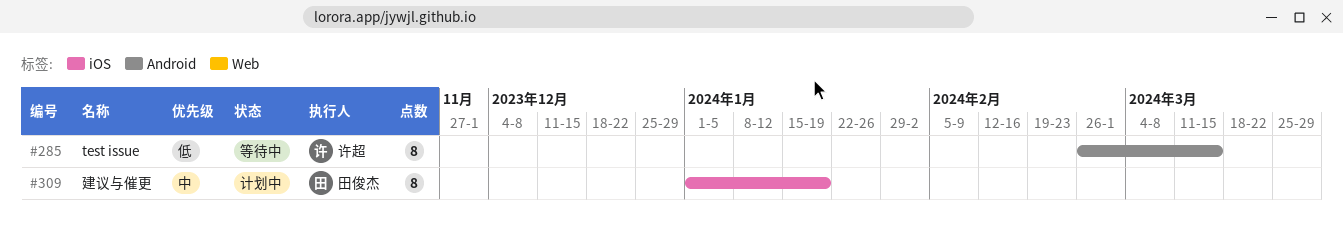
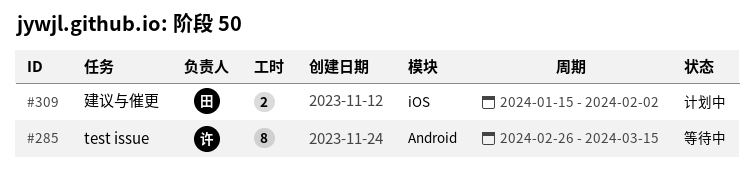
#309, estimate: 8 -> 2
#309, start: Jan 1 -> Jan 15
#309, due: Jan 19 -> Feb 2

